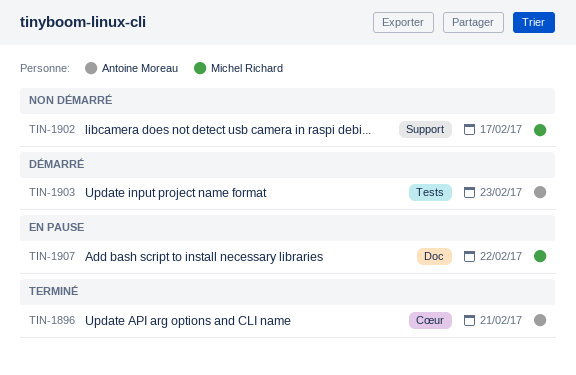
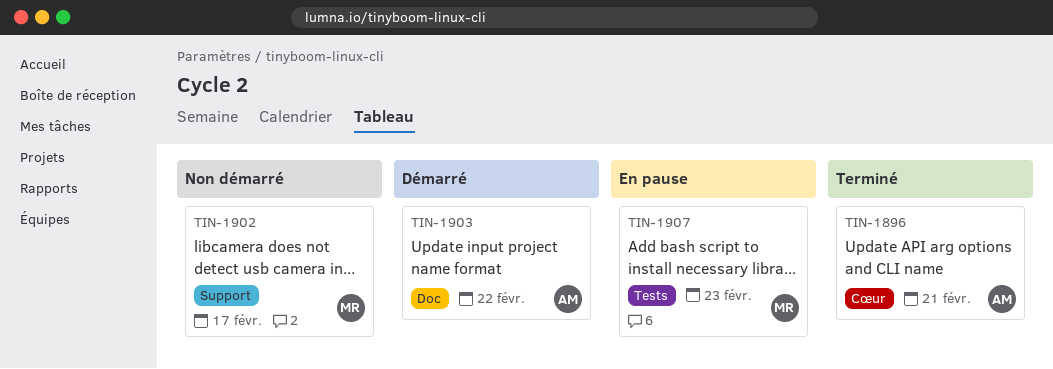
TIN-1903, label: Tests -> Doc
TIN-1903, due: Feb 23 -> Feb 22
TIN-1907, label: Doc -> Tests
TIN-1907, due: Feb 22 -> Feb 23

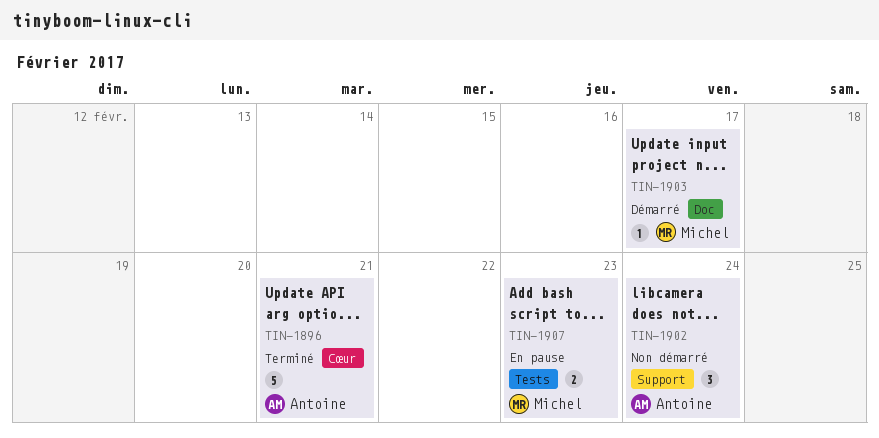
TIN-1902, owner: Michel -> Antoine
TIN-1902, due: Feb 17 -> Feb 24
TIN-1903, owner: Antoine -> Michel
TIN-1903, due: Feb 22 -> Feb 17

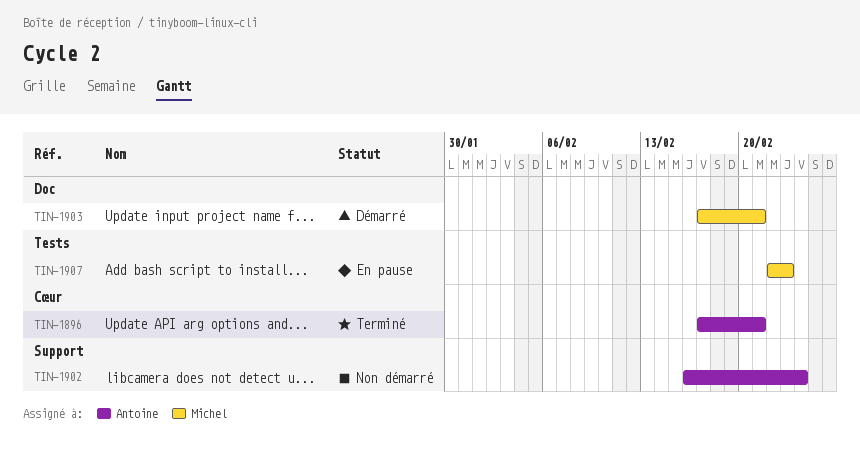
TIN-1903, due: Feb 17 -> Feb 21

